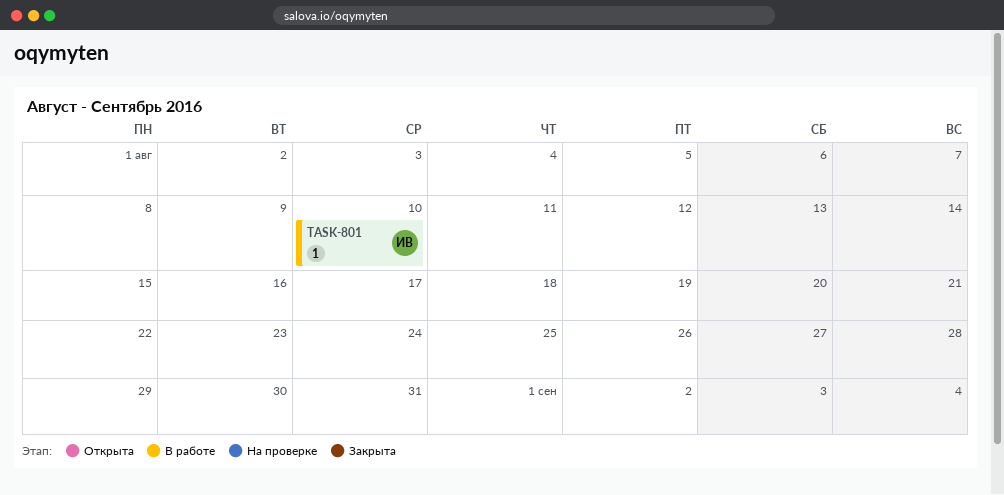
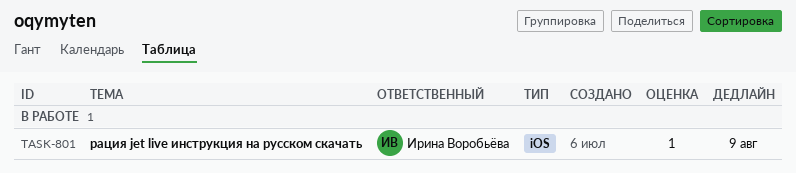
TASK-801, due: Aug 10 -> Aug 9

